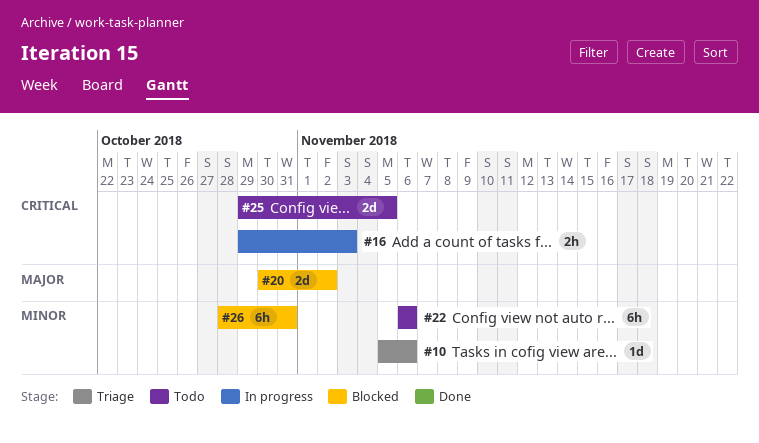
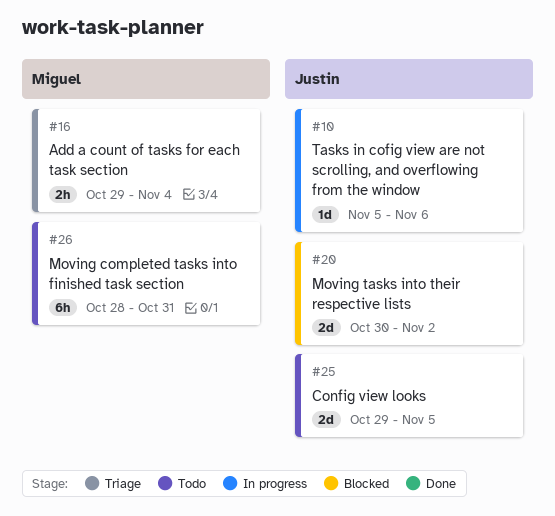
#10, status: Triage -> In progress
#16, status: In progress -> Triage
#16, due: Nov 3 -> Nov 4
#22: present -> none
#26, status: Blocked -> Todo

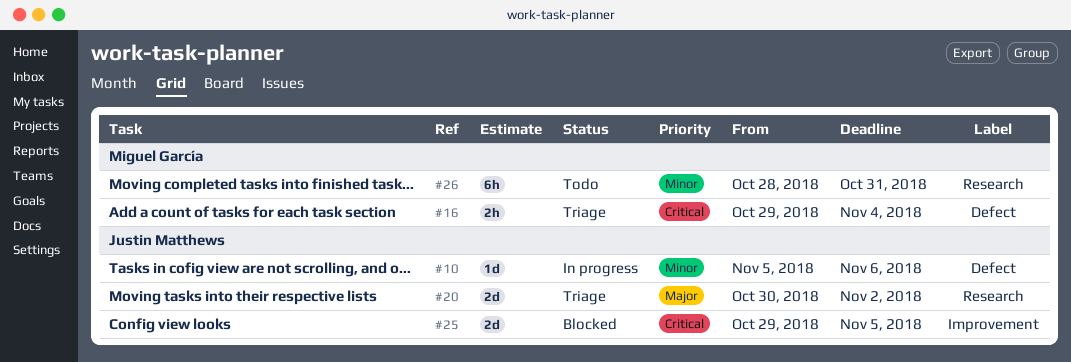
#20, status: Blocked -> Triage
#25, status: Todo -> Blocked

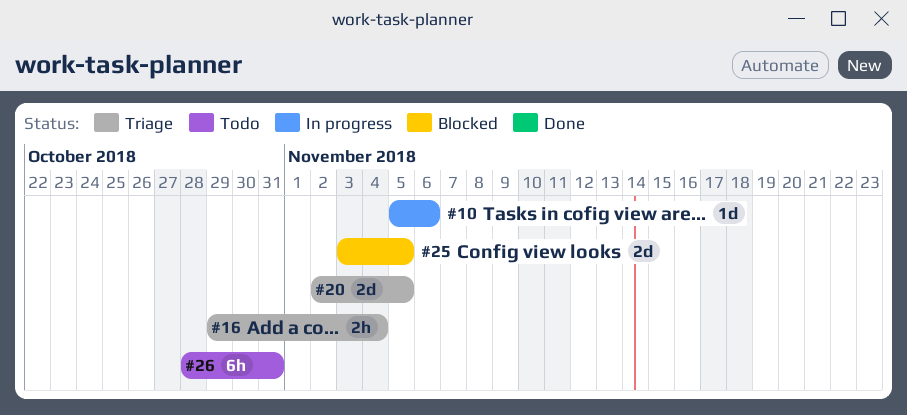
#20, start: Oct 30 -> Nov 2
#20, due: Nov 2 -> Nov 5
#25, start: Oct 29 -> Nov 3

